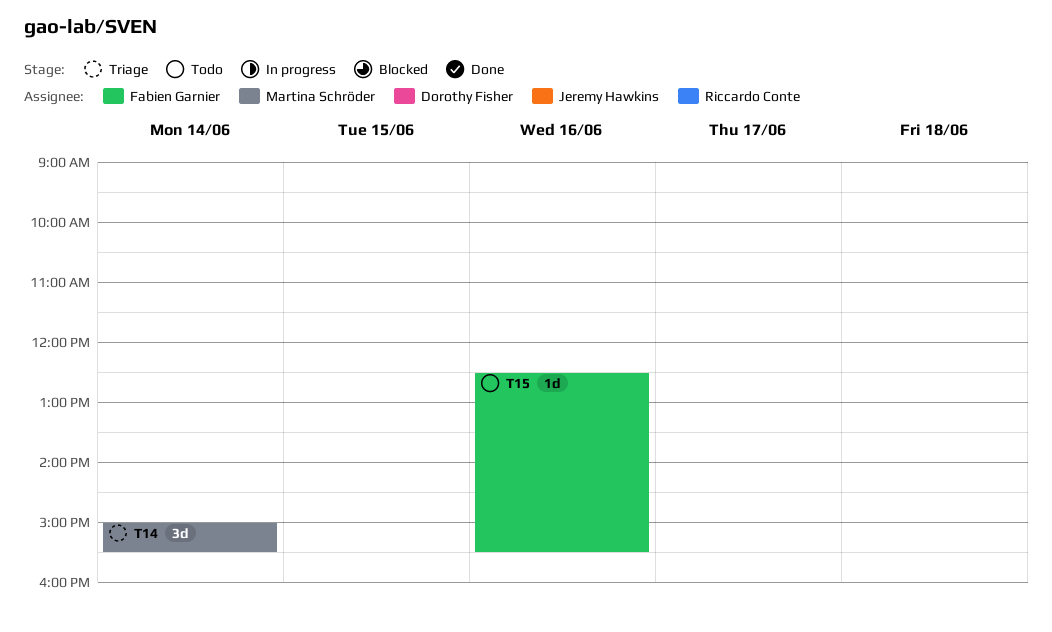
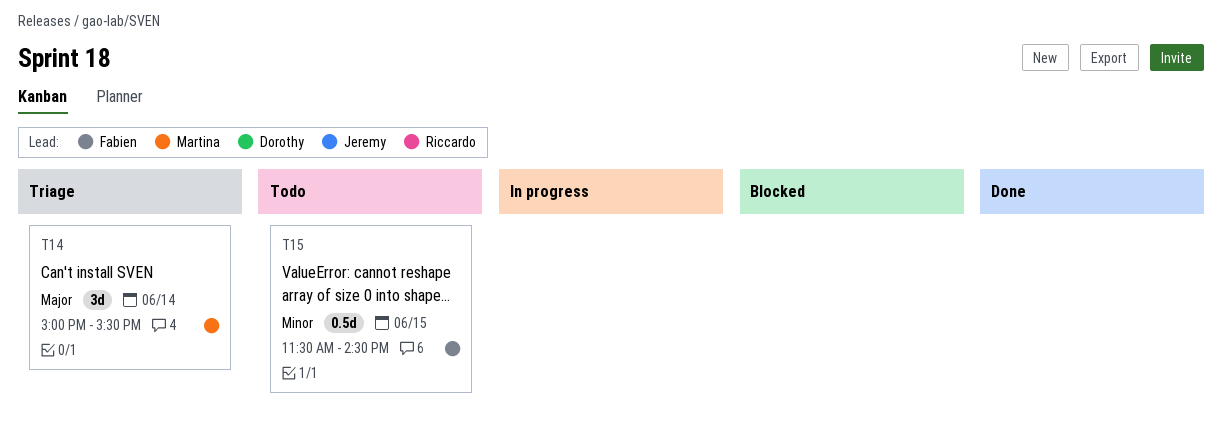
T15, estimate: 1d -> 0.5d
T15, day: Jun 16 -> Jun 15
T15, begins: 12:30 -> 11:30
T15, ends: 15:30 -> 14:30

